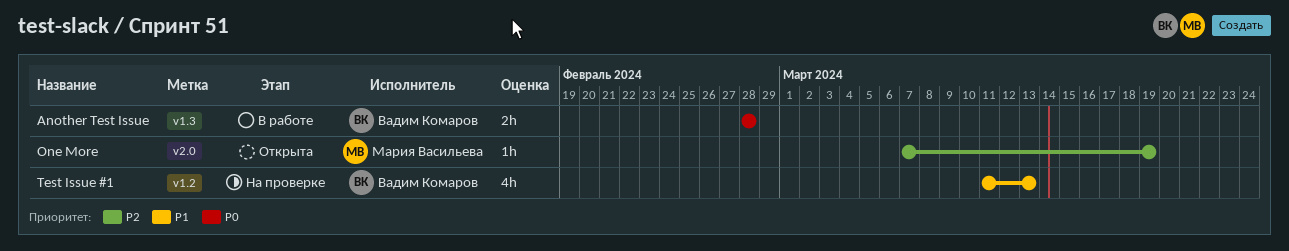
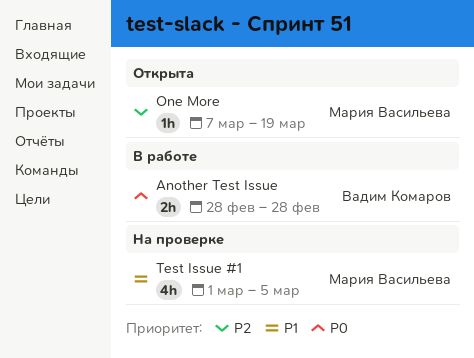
Test Issue #1, owner: Вадим Комаров -> Мария Васильева
Test Issue #1, start: Mar 11 -> Mar 1
Test Issue #1, due: Mar 13 -> Mar 5

